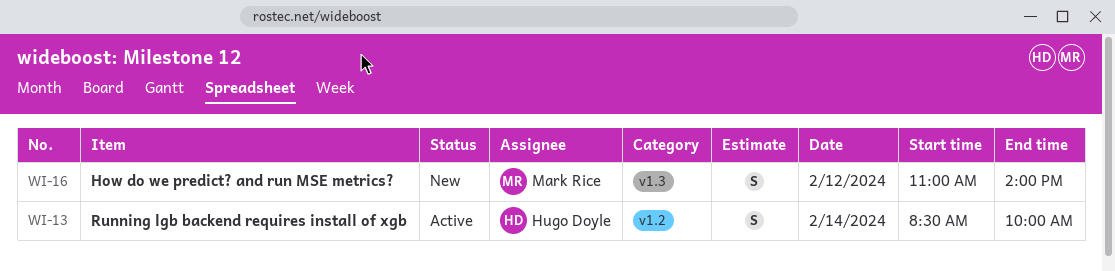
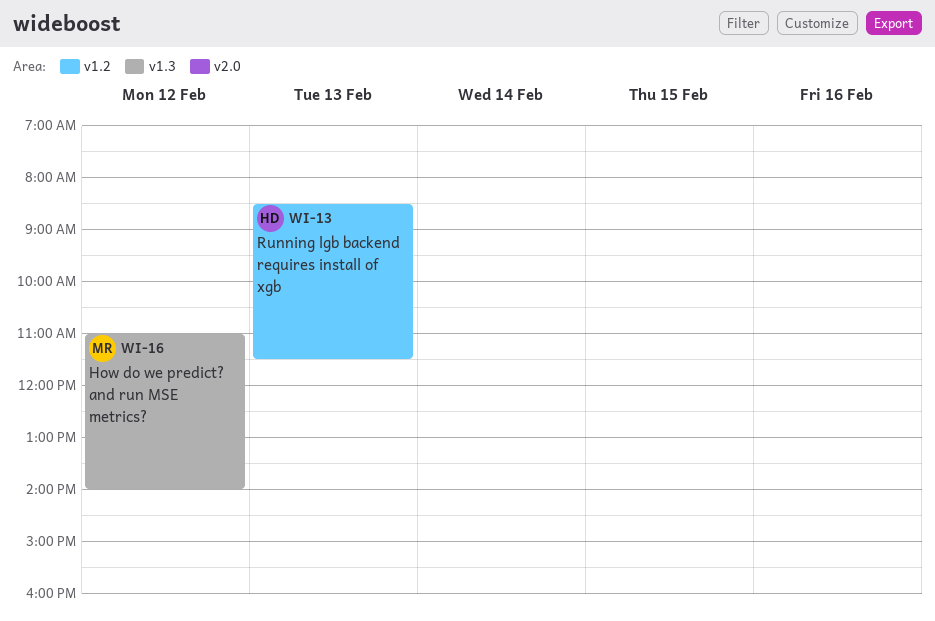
WI-13, day: Feb 14 -> Feb 13
WI-13, ends: 10:00 -> 11:30

